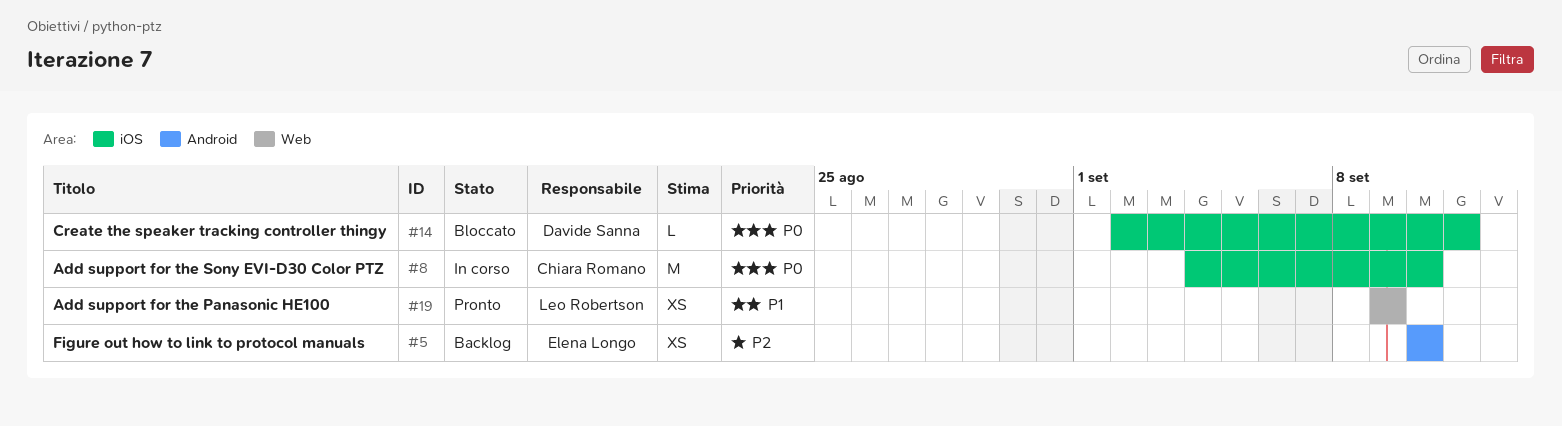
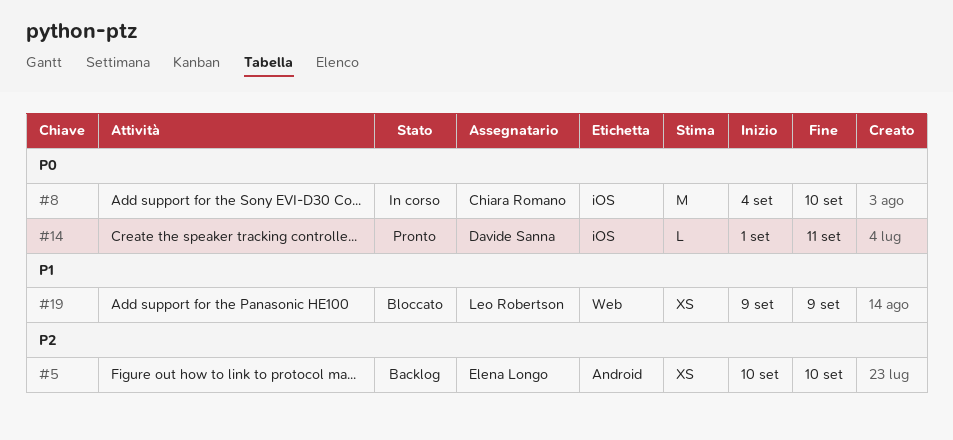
#14, status: Bloccato -> Pronto
#14, start: Sep 2 -> Sep 1
#19, status: Pronto -> Bloccato

